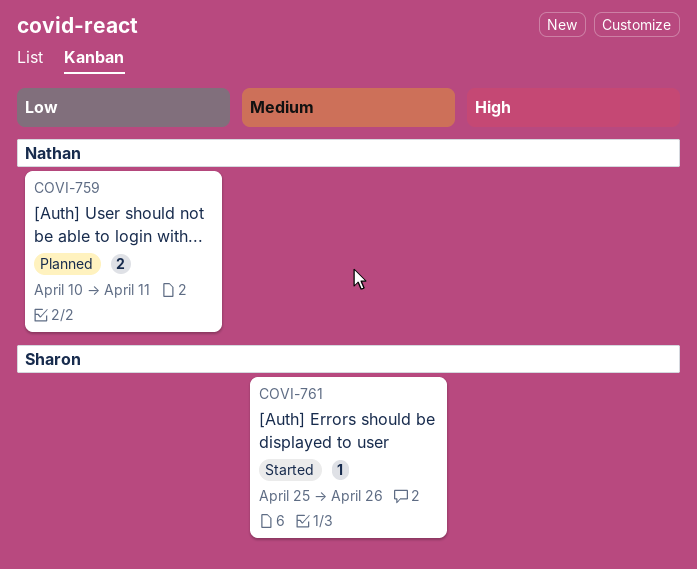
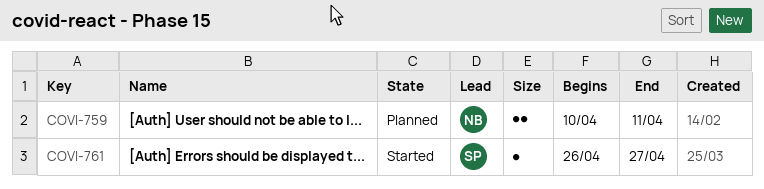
COVI-761, start: Apr 25 -> Apr 26
COVI-761, due: Apr 26 -> Apr 27

